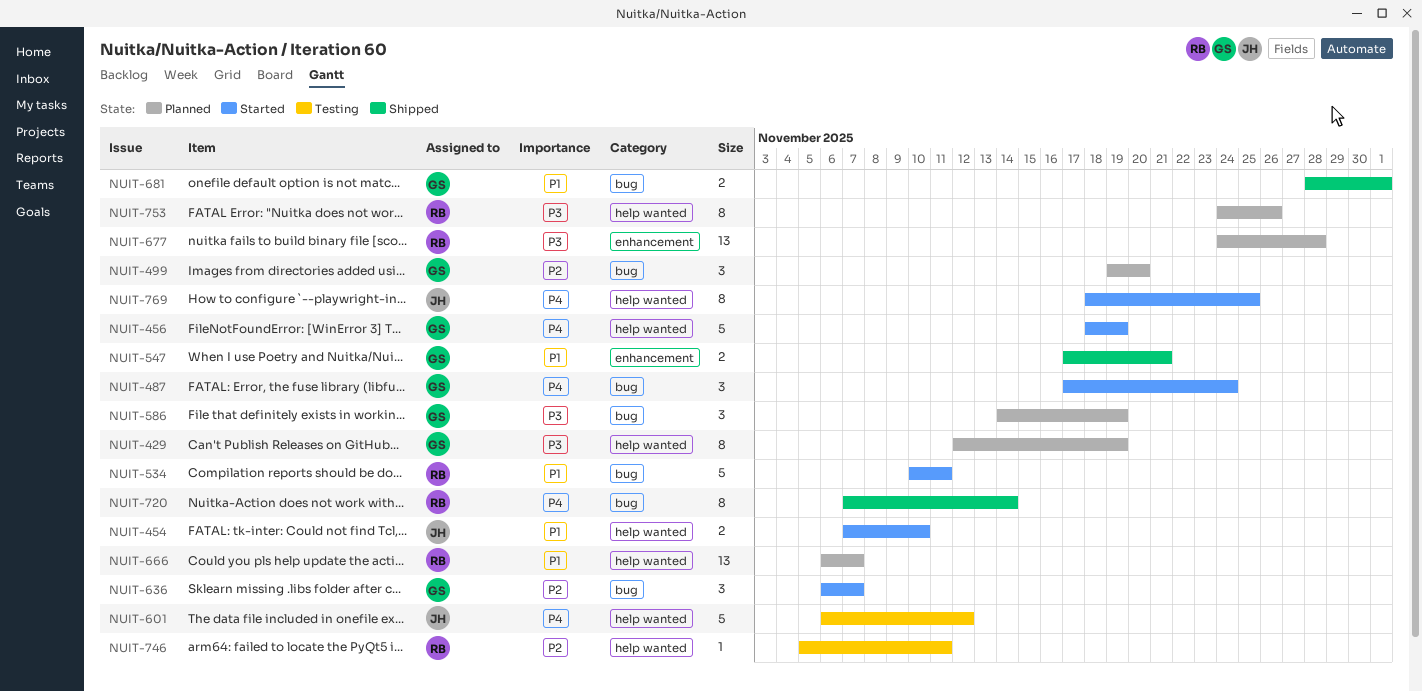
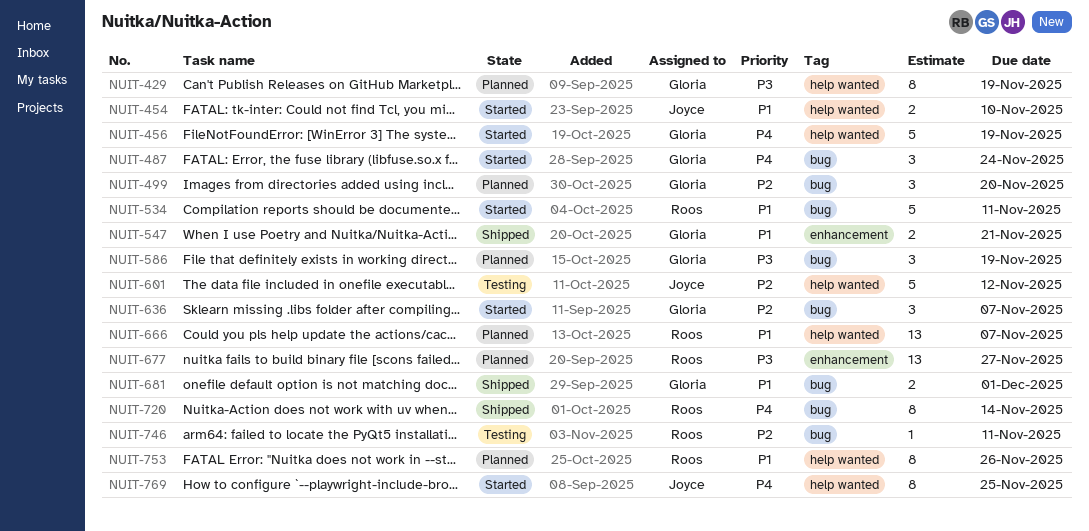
NUIT-601, priority: P4 -> P2
NUIT-677, due: Nov 28 -> Nov 27
NUIT-746, label: help wanted -> bug
NUIT-753, priority: P3 -> P1

